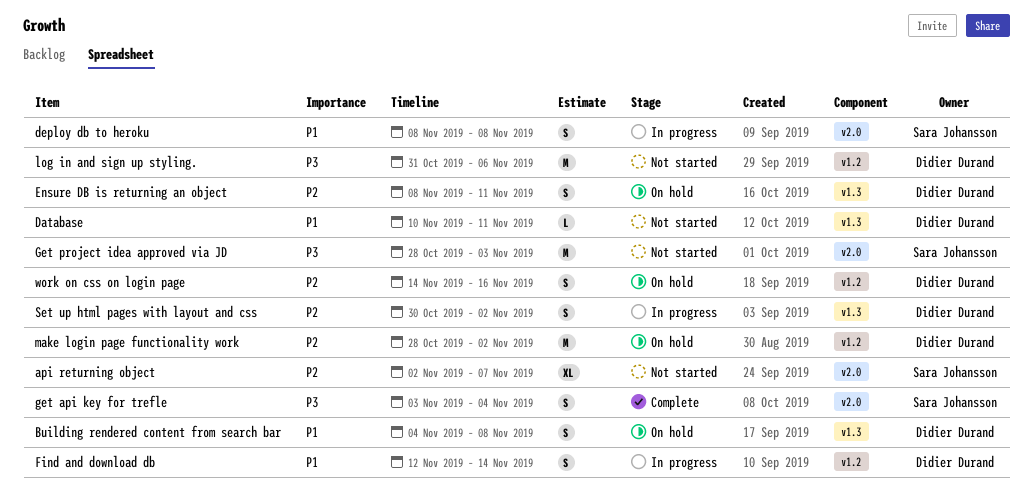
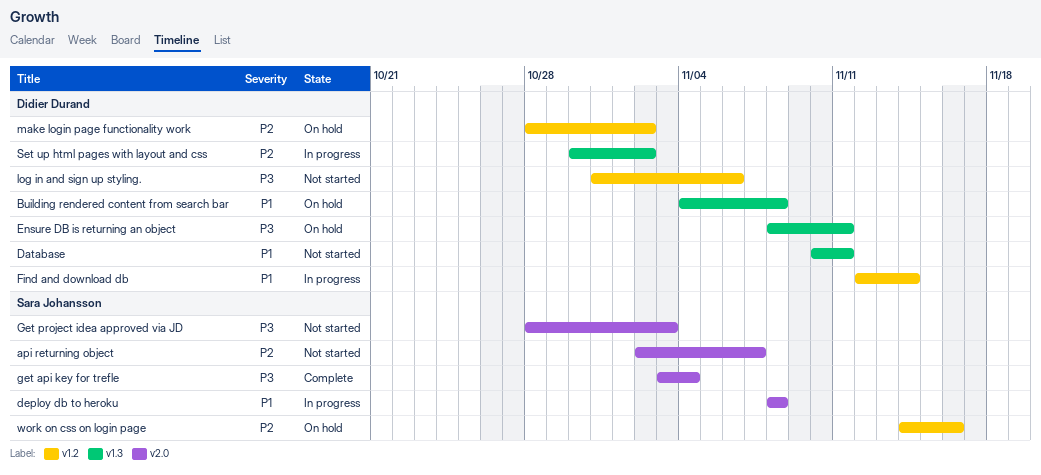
Ensure DB is returning an object, priority: P2 -> P3
work on css on login page, owner: Didier Durand -> Sara Johansson

